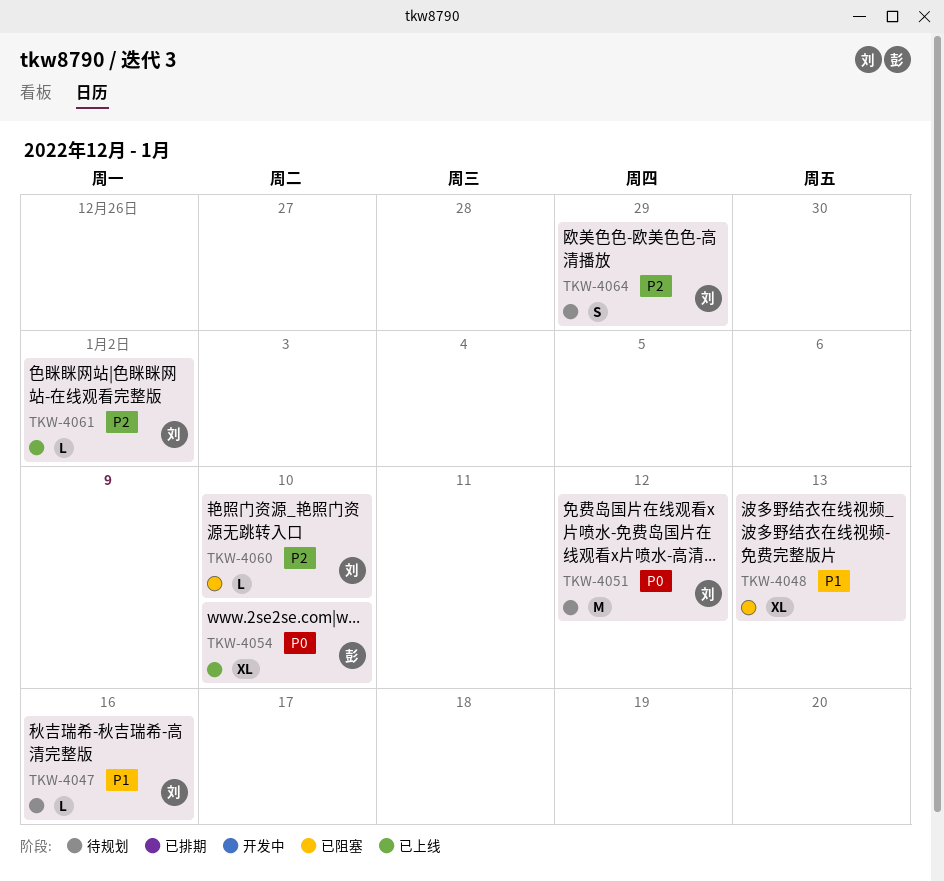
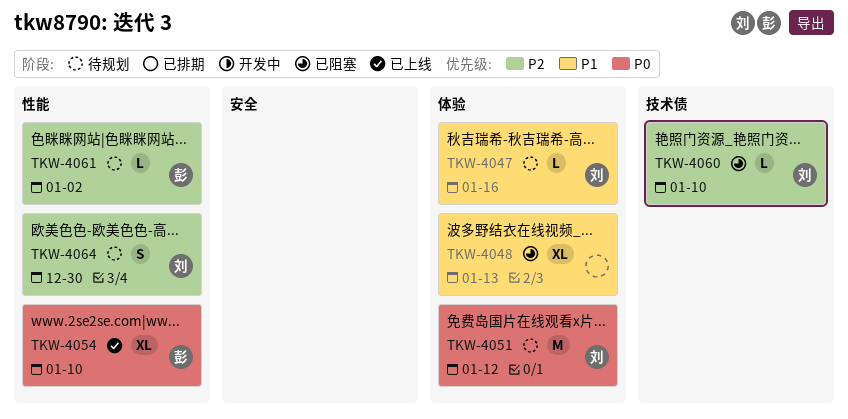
TKW-4061, status: 已上线 -> 待规划
TKW-4061, owner: 刘 -> 彭
TKW-4064, due: Dec 29 -> Dec 30

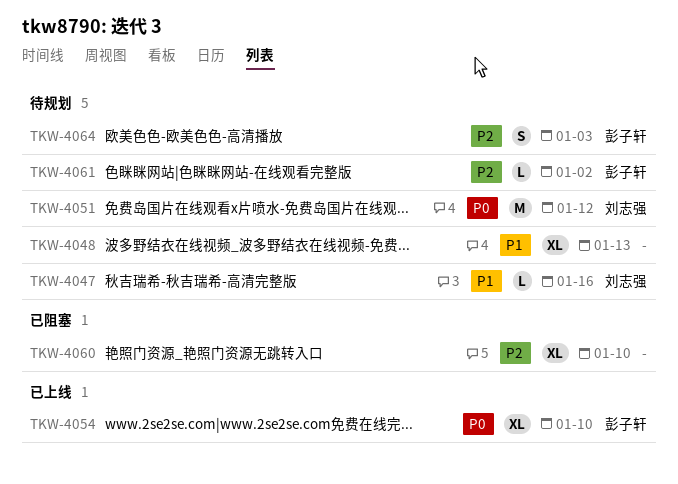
TKW-4048, status: 已阻塞 -> 待规划
TKW-4060, owner: 刘志强 -> none
TKW-4060, estimate: L -> XL
TKW-4064, owner: 刘志强 -> 彭子轩
TKW-4064, due: Dec 30 -> Jan 3

